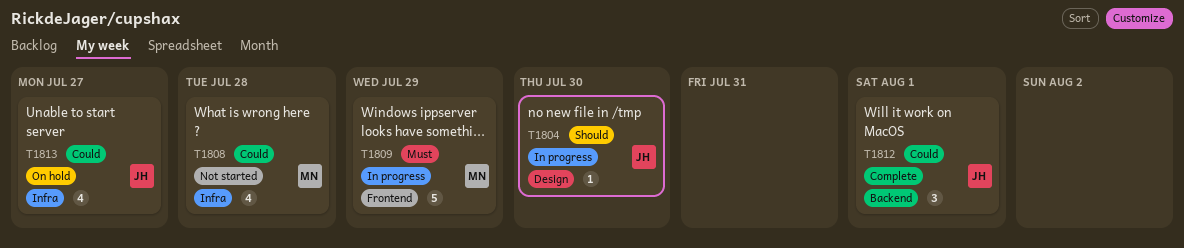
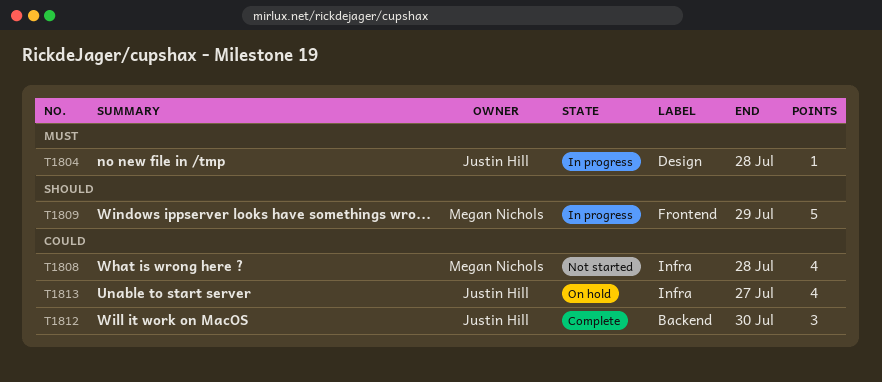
T1804, priority: Should -> Must
T1804, due: Jul 30 -> Jul 28
T1809, priority: Must -> Should
T1812, due: Aug 1 -> Jul 30

